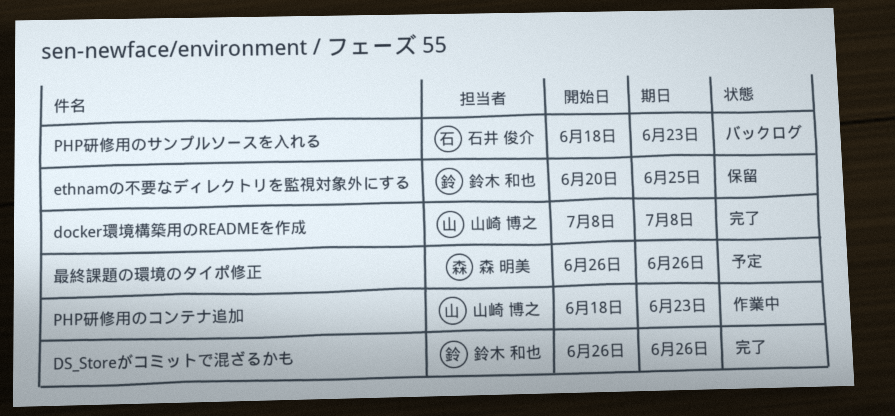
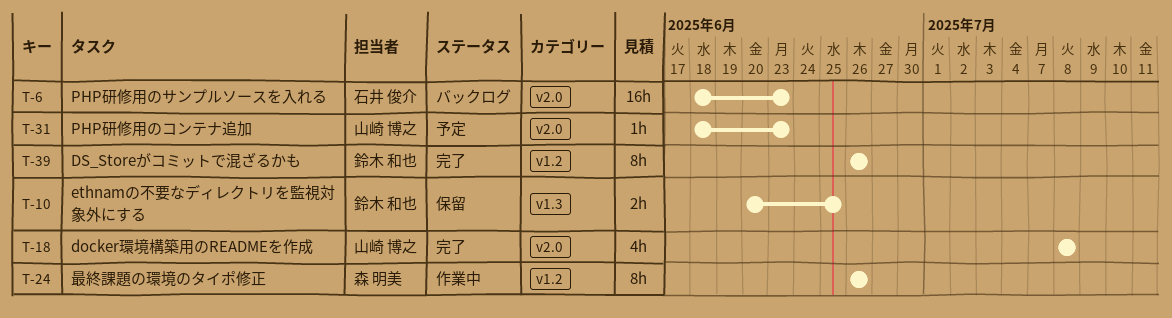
PHP研修用のコンテナ追加, status: 作業中 -> 予定
最終課題の環境のタイポ修正, status: 予定 -> 作業中

